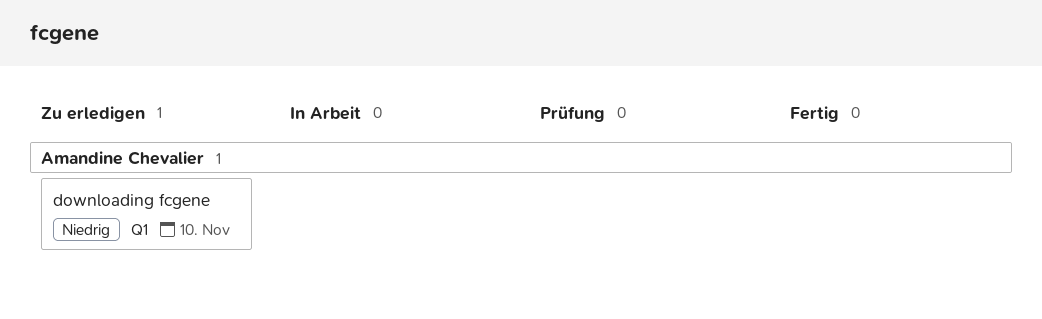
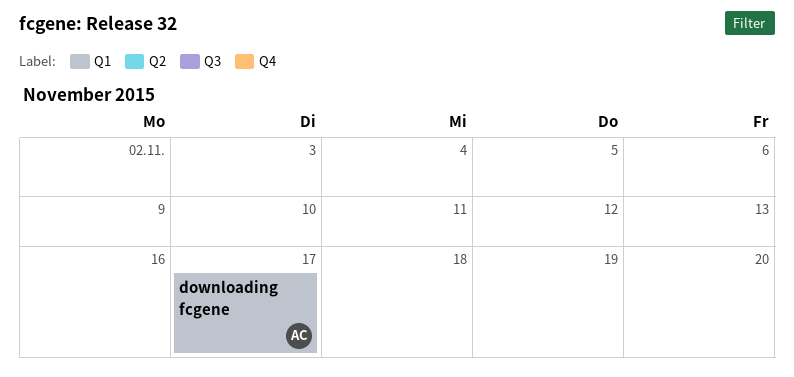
downloading fcgene, due: Nov 10 -> Nov 17

